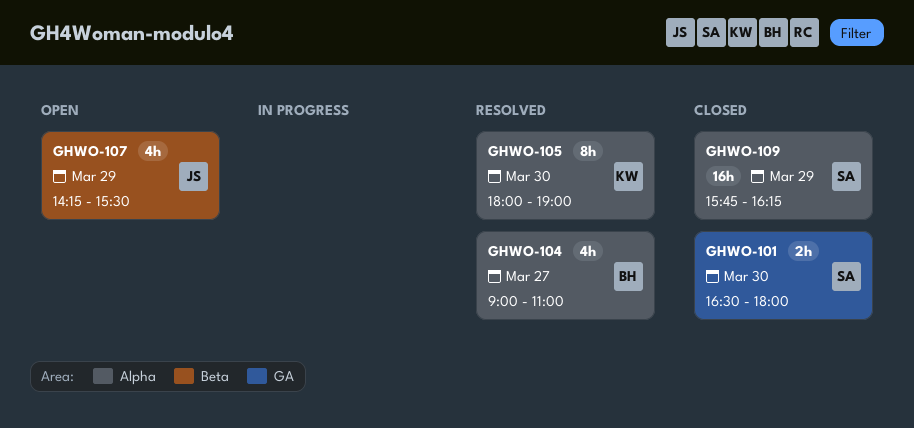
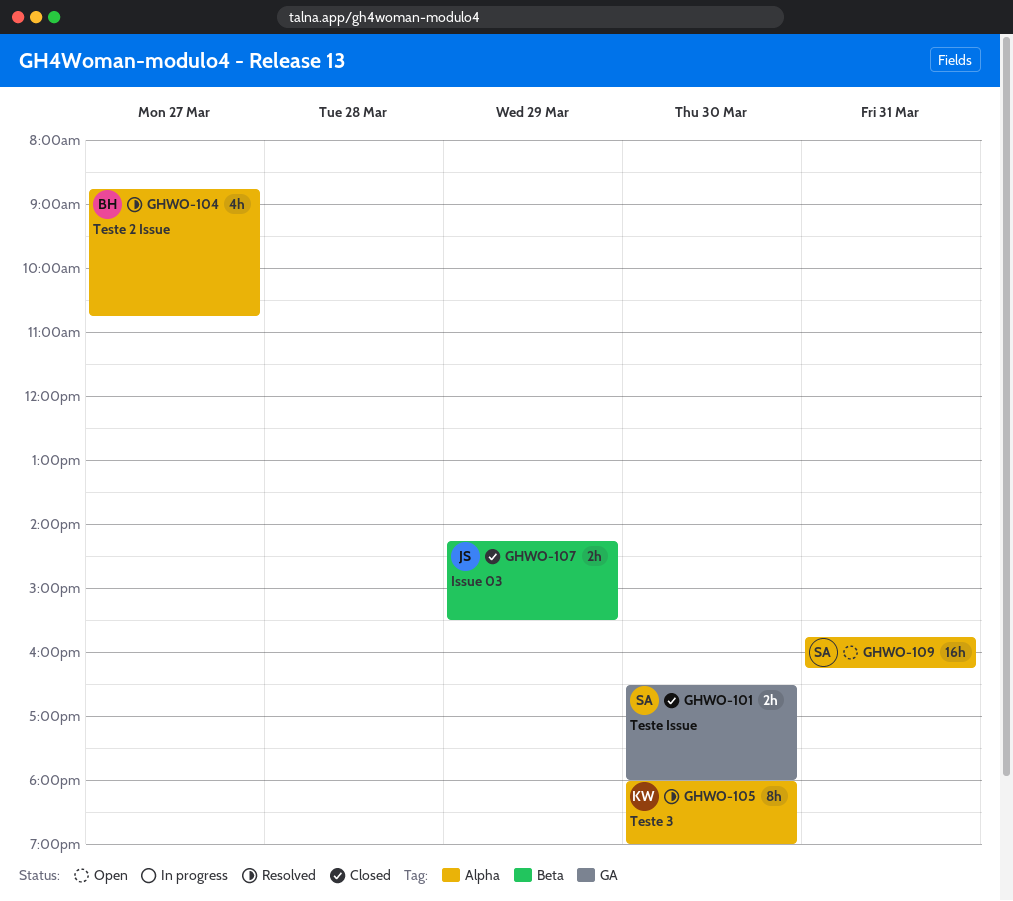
GHWO-104, begins: 09:00 -> 08:45
GHWO-104, ends: 11:00 -> 10:45
GHWO-107, status: Open -> Closed
GHWO-107, estimate: 4h -> 2h
GHWO-109, status: Closed -> Open
GHWO-109, day: Mar 29 -> Mar 31

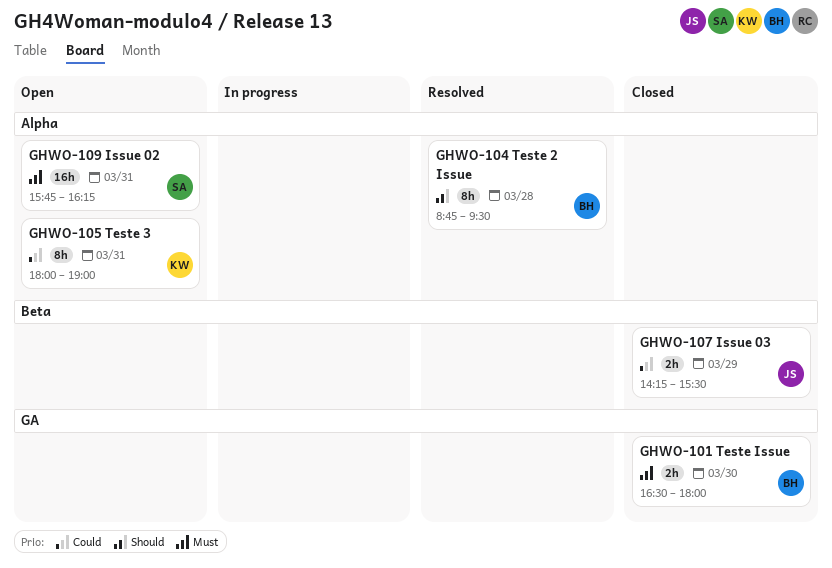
GHWO-101, owner: SA -> BH
GHWO-104, estimate: 4h -> 8h
GHWO-104, day: Mar 27 -> Mar 28
GHWO-104, ends: 10:45 -> 09:30
GHWO-105, status: Resolved -> Open
GHWO-105, day: Mar 30 -> Mar 31

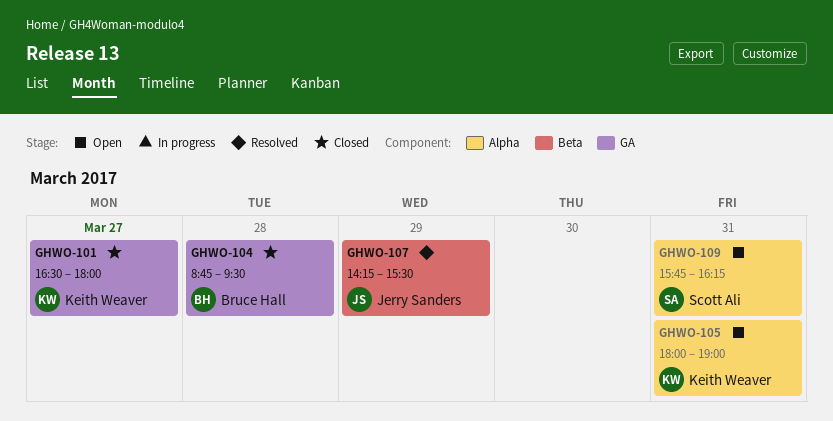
GHWO-101, owner: Bruce Hall -> Keith Weaver
GHWO-101, day: Mar 30 -> Mar 27
GHWO-104, status: Resolved -> Closed
GHWO-104, label: Alpha -> GA
GHWO-107, status: Closed -> Resolved

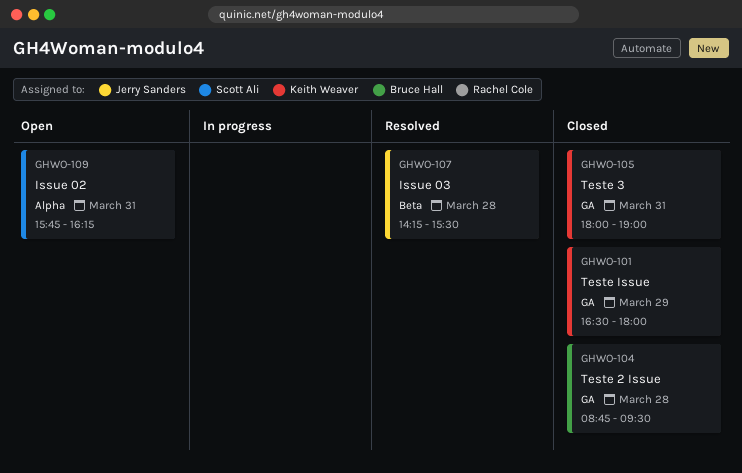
GHWO-101, day: Mar 27 -> Mar 29
GHWO-105, status: Open -> Closed
GHWO-105, label: Alpha -> GA
GHWO-107, day: Mar 29 -> Mar 28

